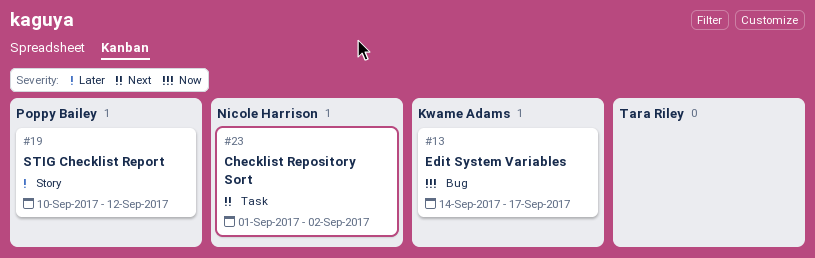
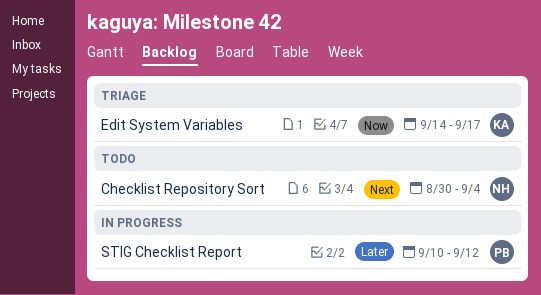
Checklist Repository Sort, start: Sep 1 -> Aug 30
Checklist Repository Sort, due: Sep 2 -> Sep 4

